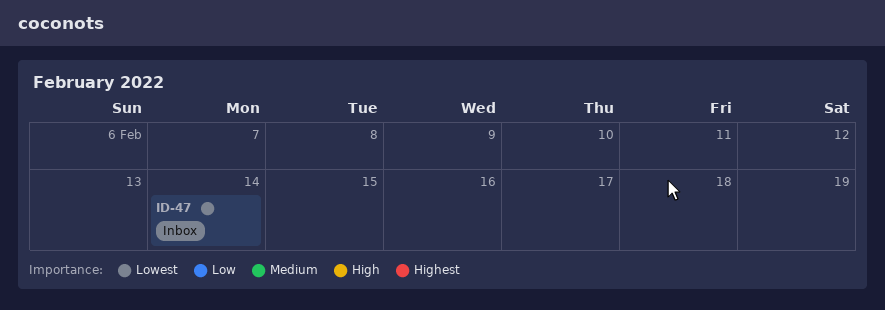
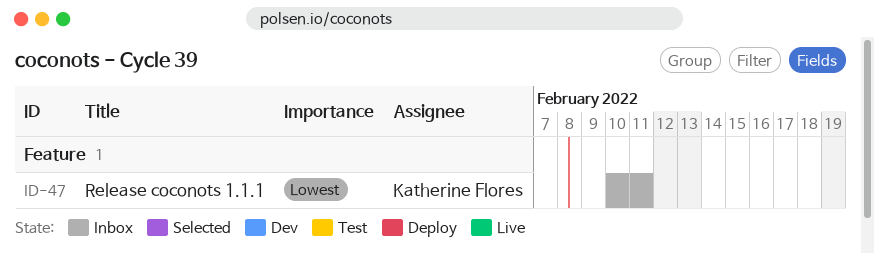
ID-47, due: Feb 14 -> Feb 11

